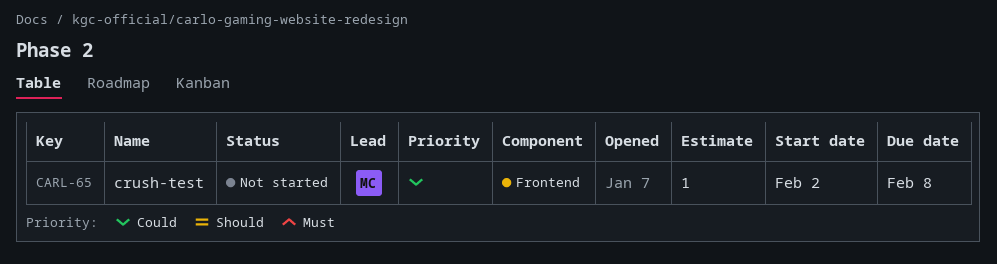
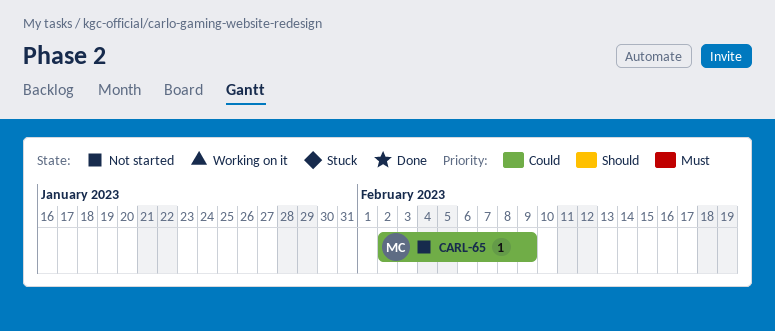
CARL-65, due: Feb 8 -> Feb 9

